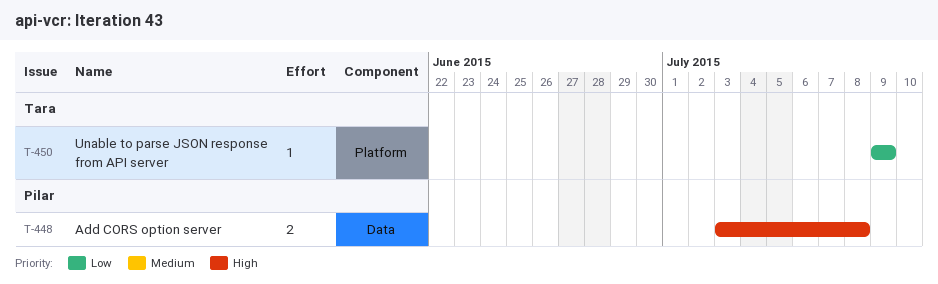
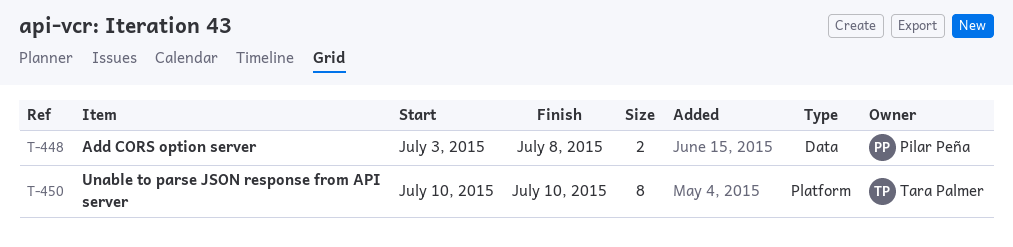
T-450, estimate: 1 -> 8
T-450, start: Jul 9 -> Jul 10
T-450, due: Jul 9 -> Jul 10

